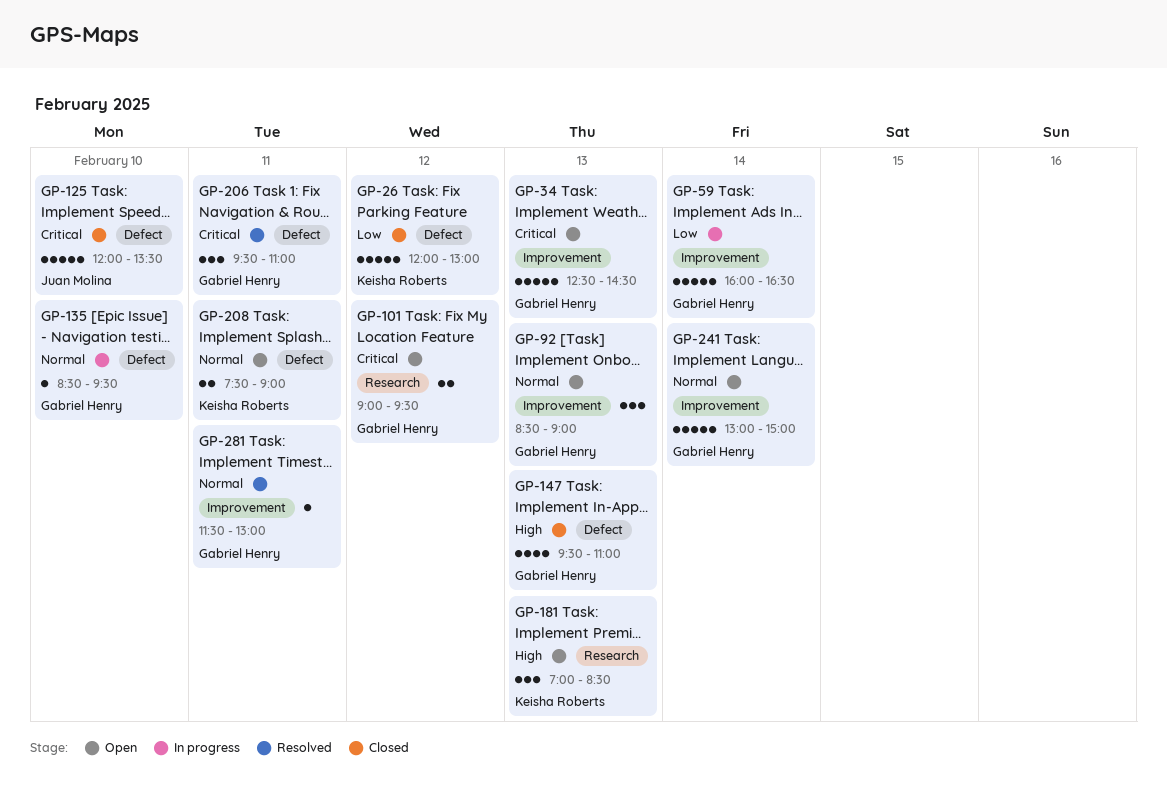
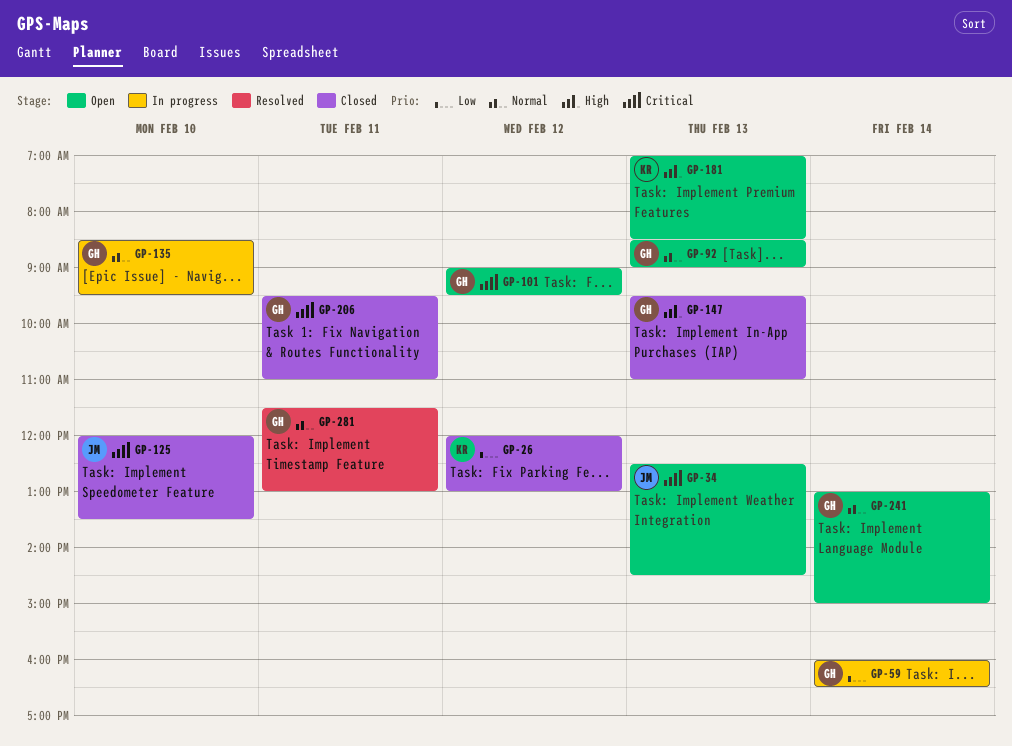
GP-34, owner: Gabriel Henry -> Juan Molina
GP-206, status: Resolved -> Closed
GP-208: present -> none

